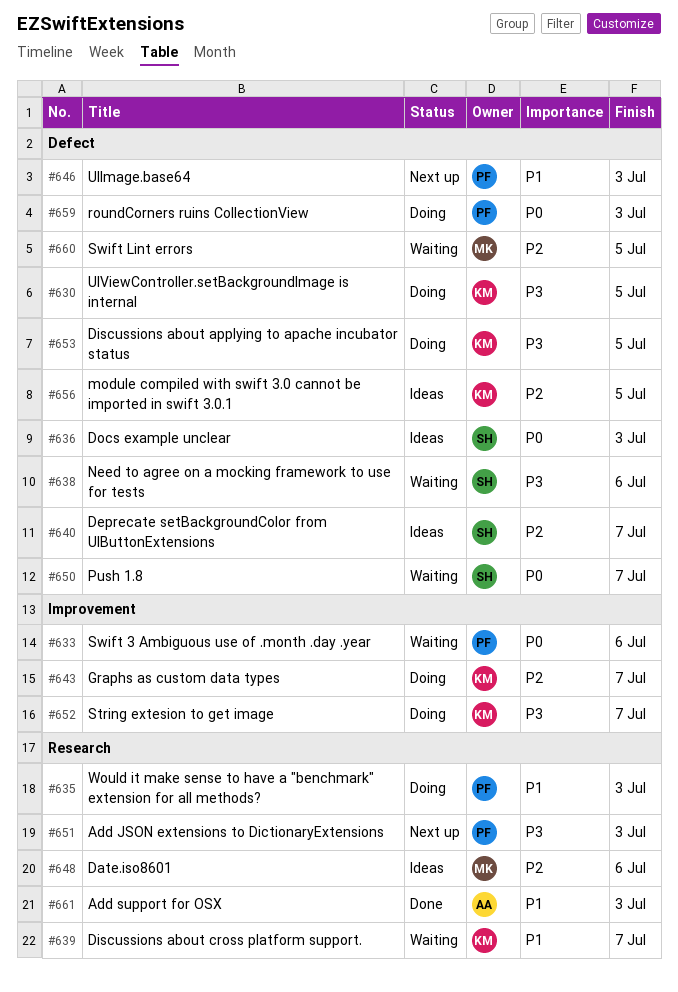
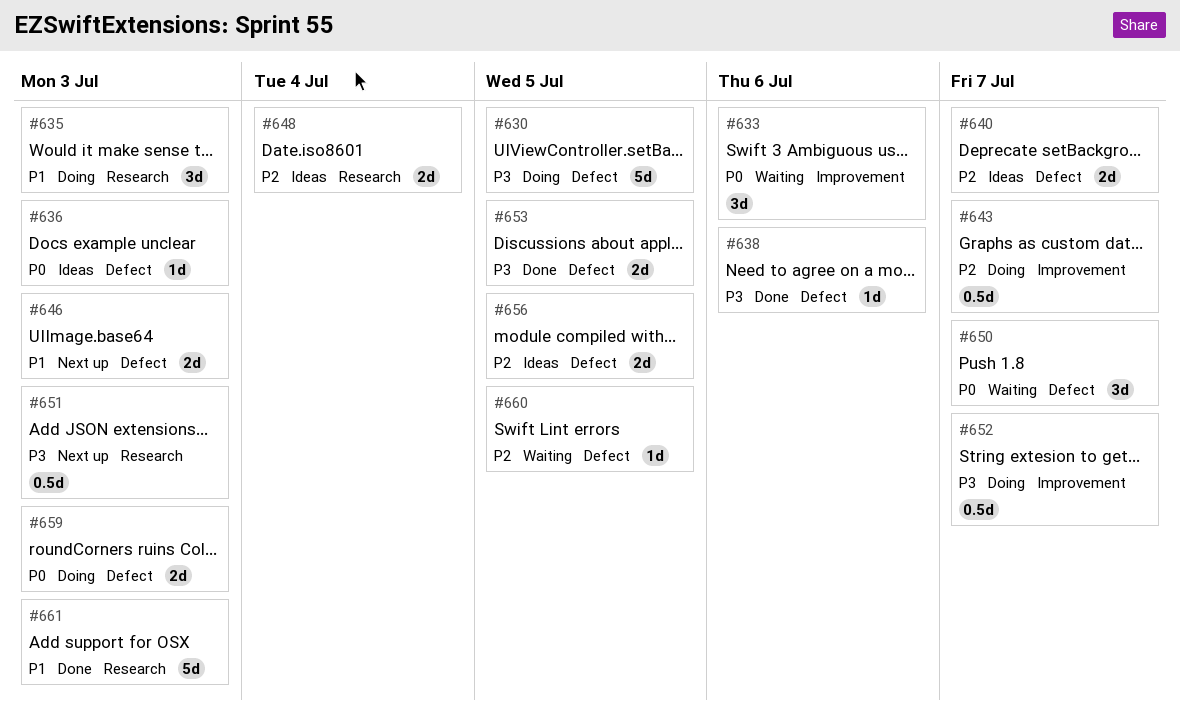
#638, status: Waiting -> Done
#639: present -> none
#648, due: Jul 6 -> Jul 4
#653, status: Doing -> Done

